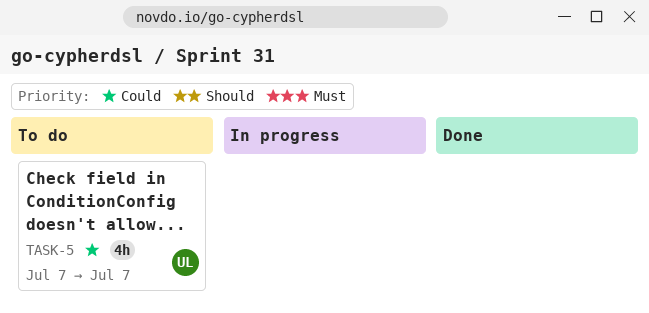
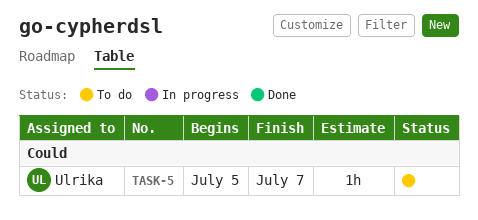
TASK-5, estimate: 4h -> 1h
TASK-5, start: Jul 7 -> Jul 5

